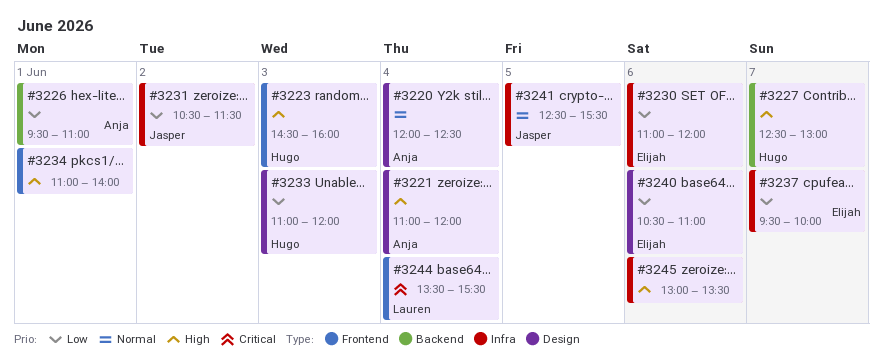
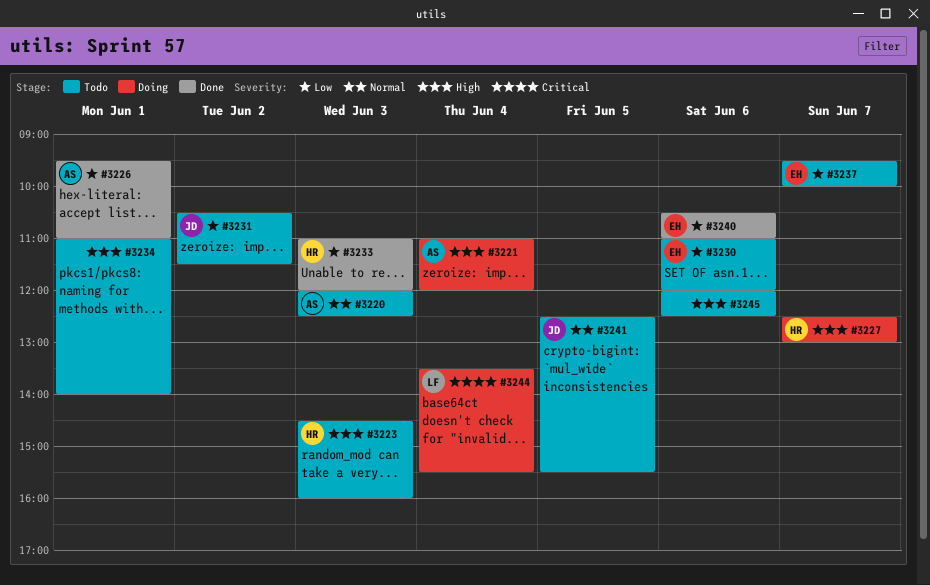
#3220, day: Jun 4 -> Jun 3
#3245, begins: 13:00 -> 12:00
#3245, ends: 13:30 -> 12:30

